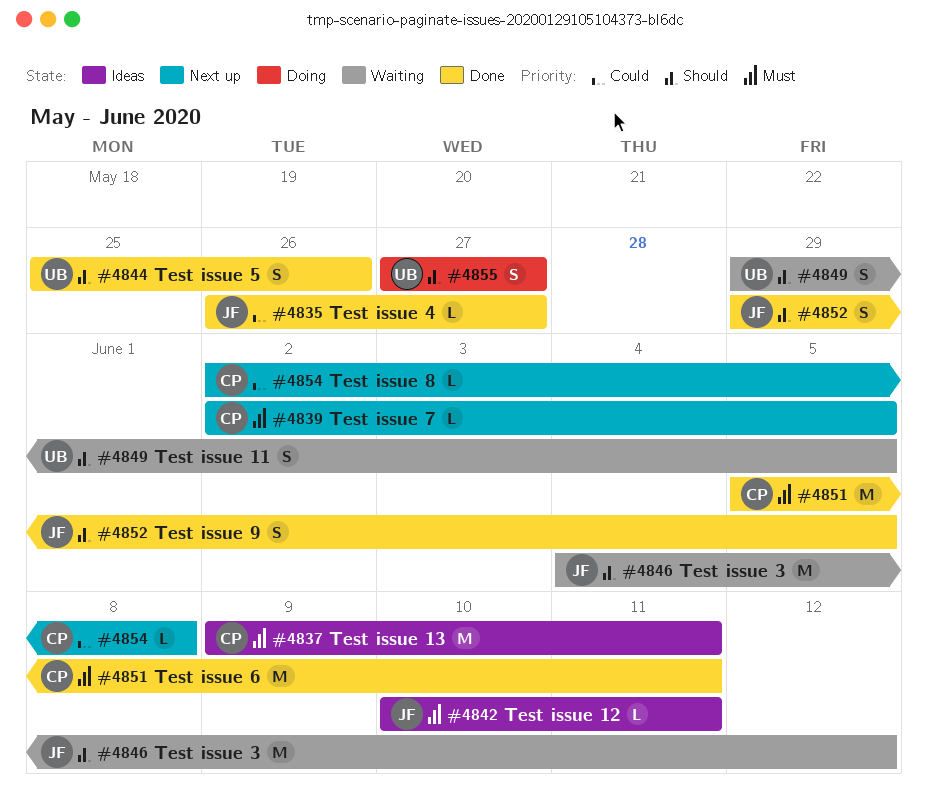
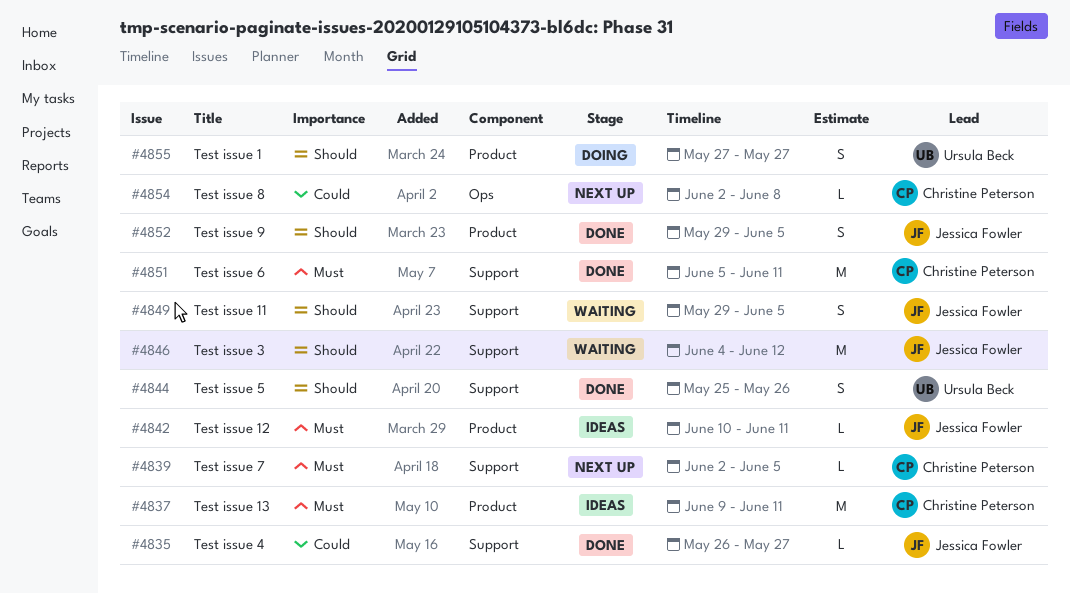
#4849, owner: Ursula Beck -> Jessica Fowler

